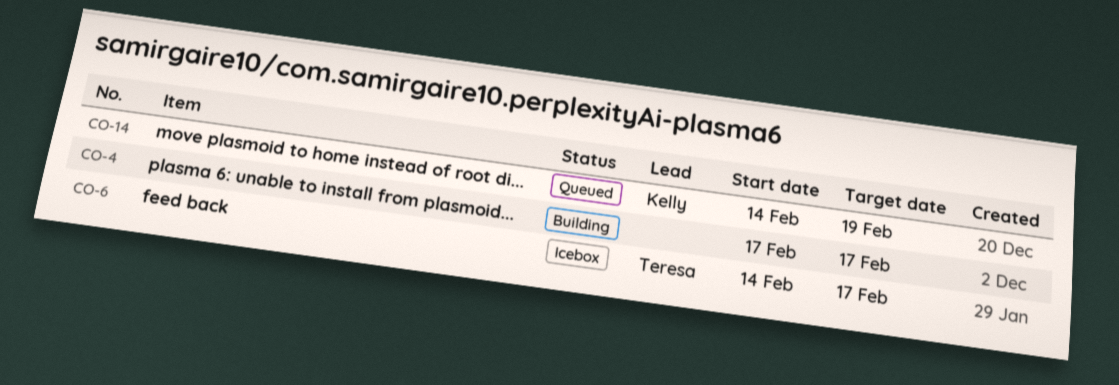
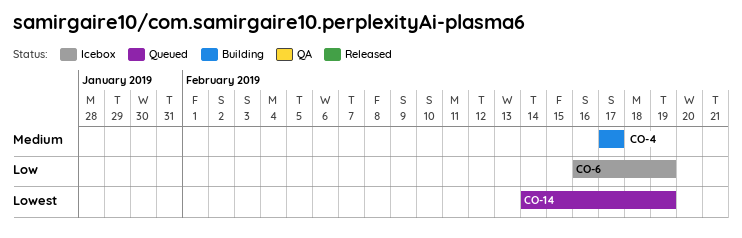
CO-6, start: Feb 14 -> Feb 16
CO-6, due: Feb 17 -> Feb 19

